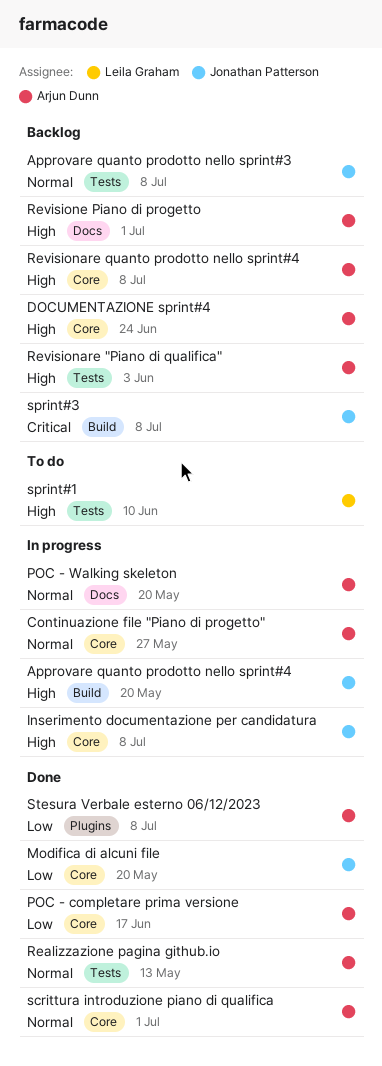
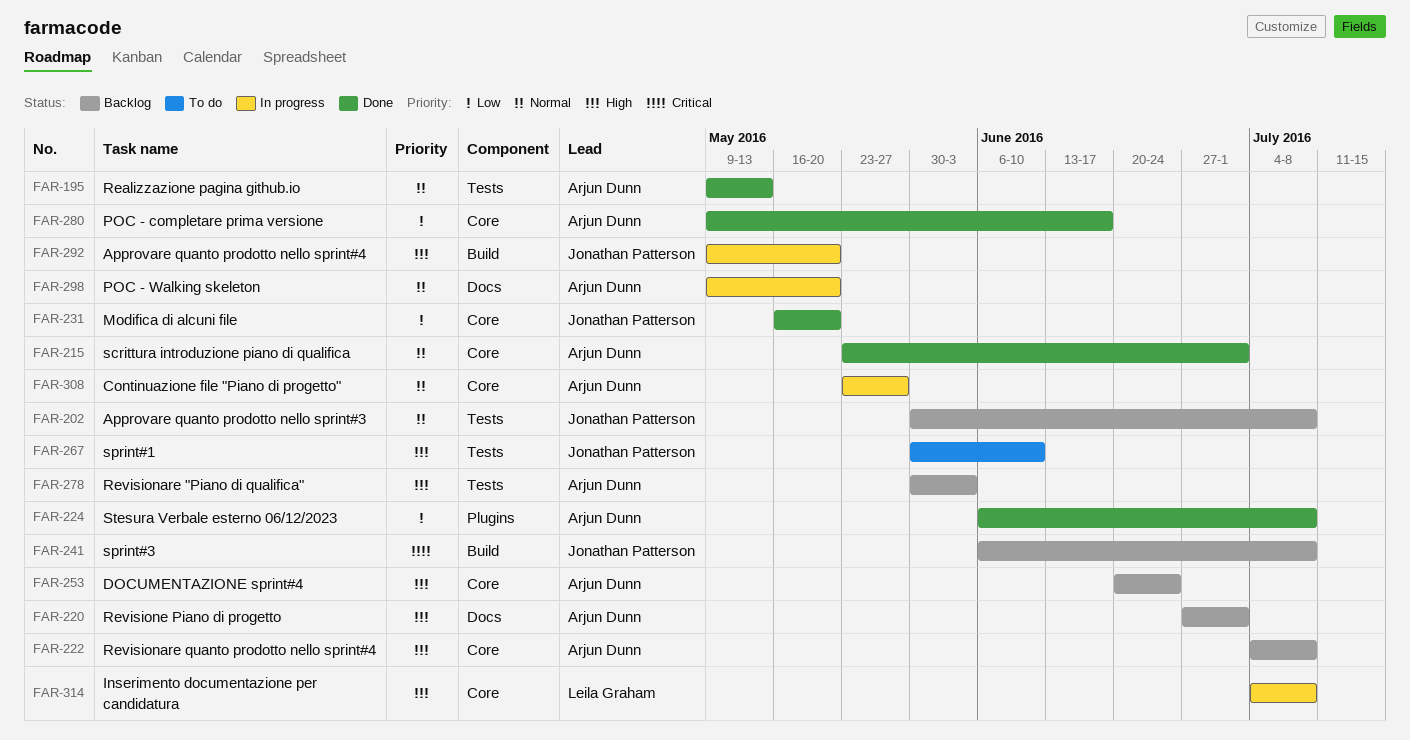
Inserimento documentazione per candidatura, owner: Jonathan Patterson -> Leila Graham
sprint#1, owner: Leila Graham -> Jonathan Patterson

